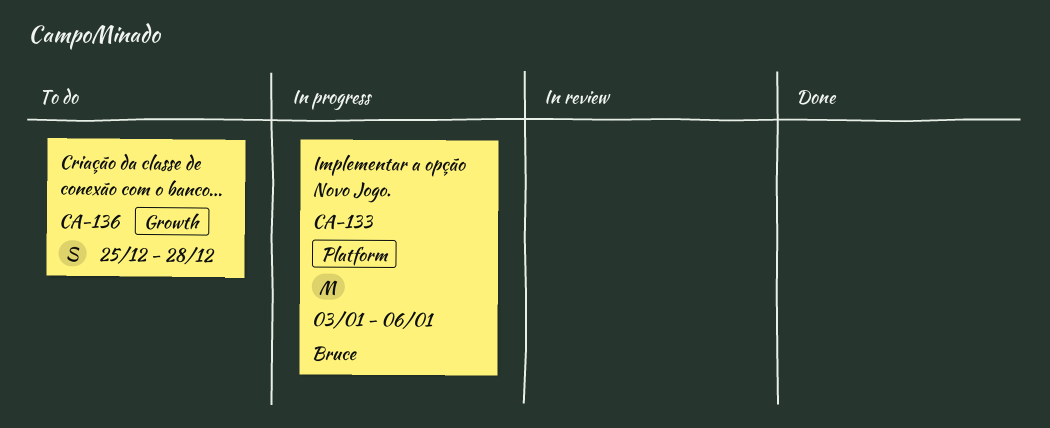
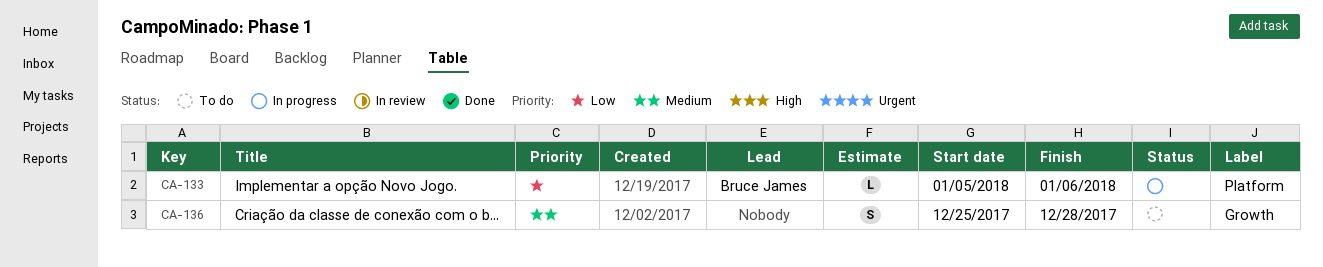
CA-133, estimate: M -> L
CA-133, start: Jan 3 -> Jan 5

